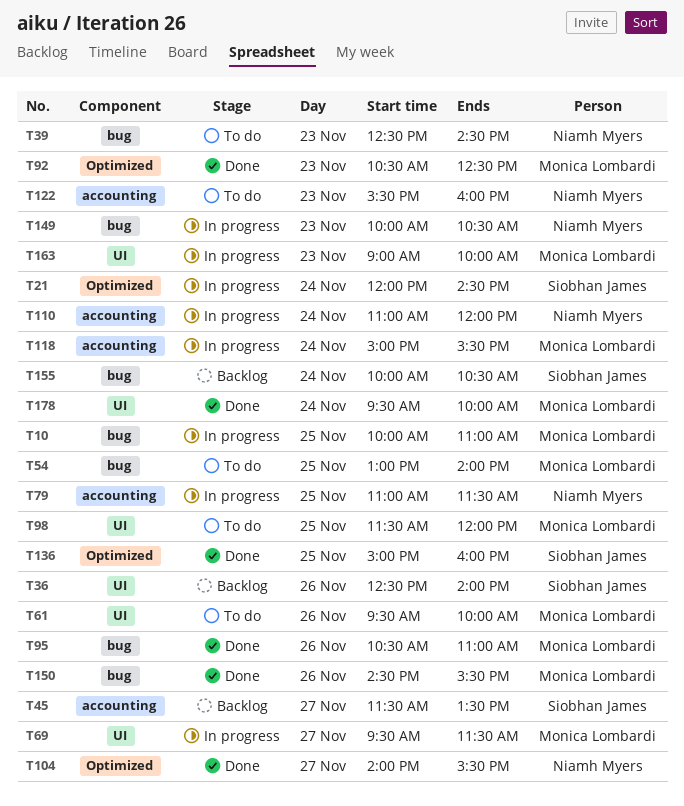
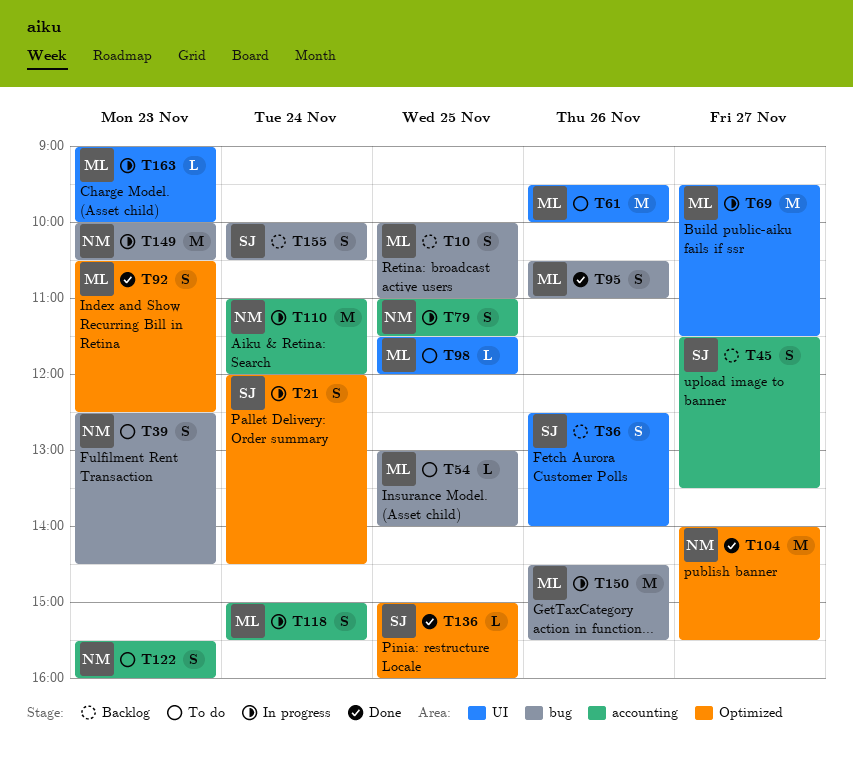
T10, status: In progress -> Backlog
T150, status: Done -> In progress
T178: present -> none

